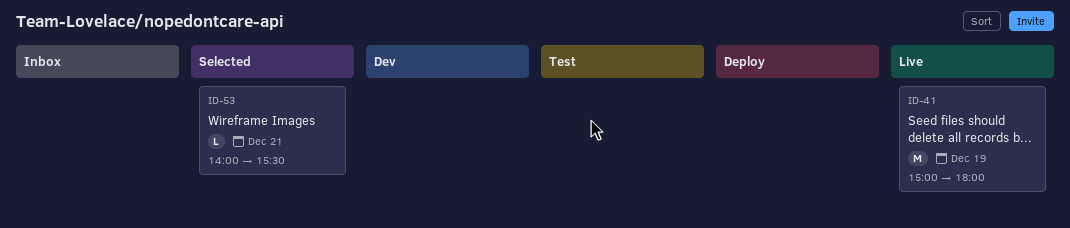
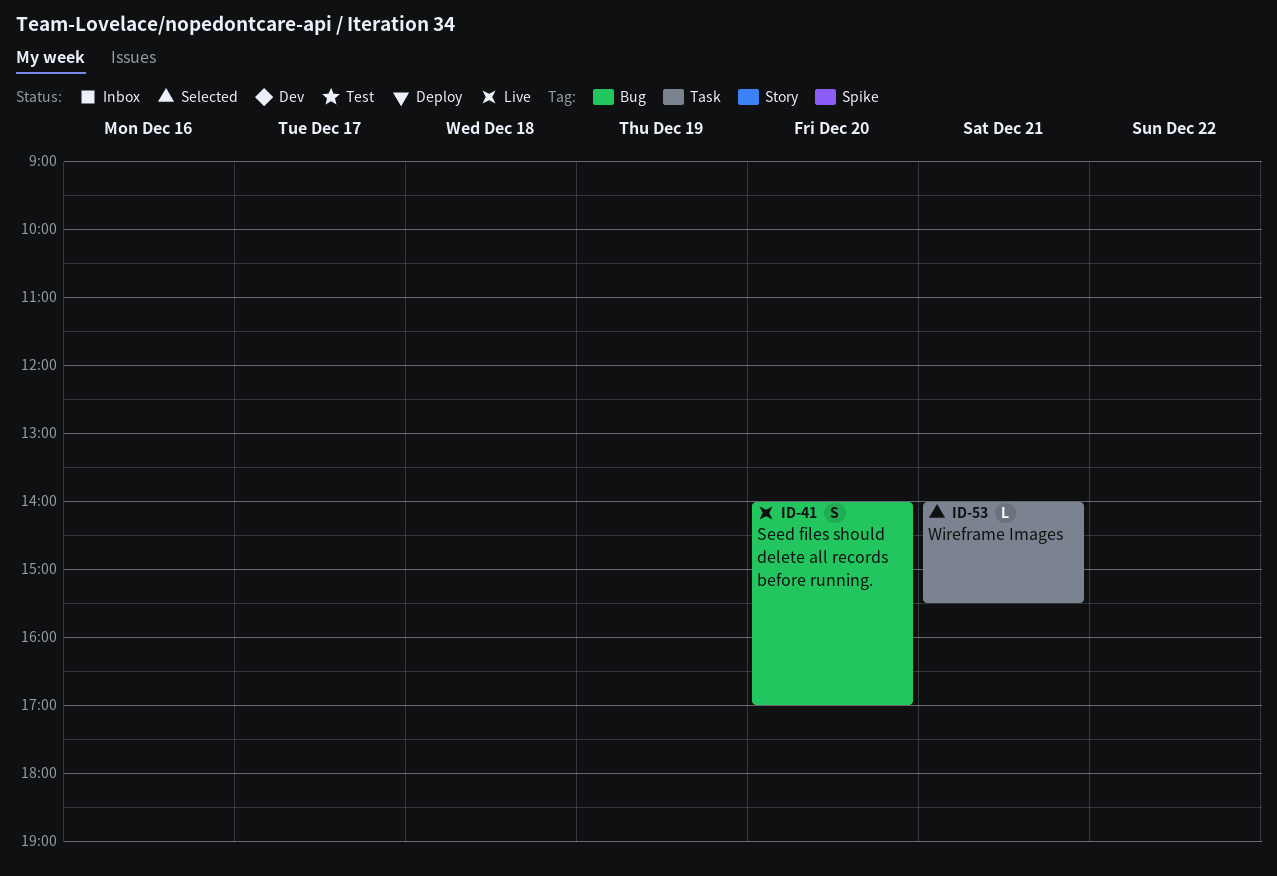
ID-41, estimate: M -> S
ID-41, day: Dec 19 -> Dec 20
ID-41, begins: 15:00 -> 14:00
ID-41, ends: 18:00 -> 17:00

